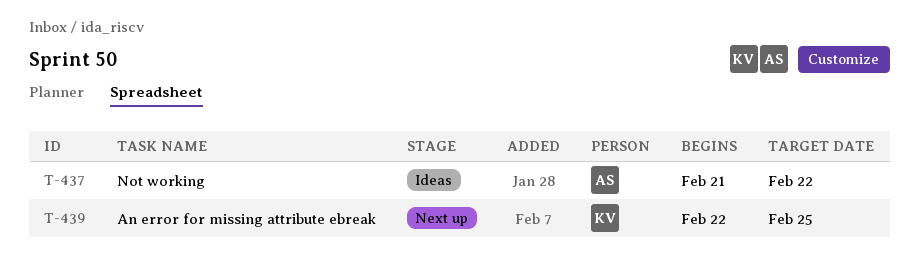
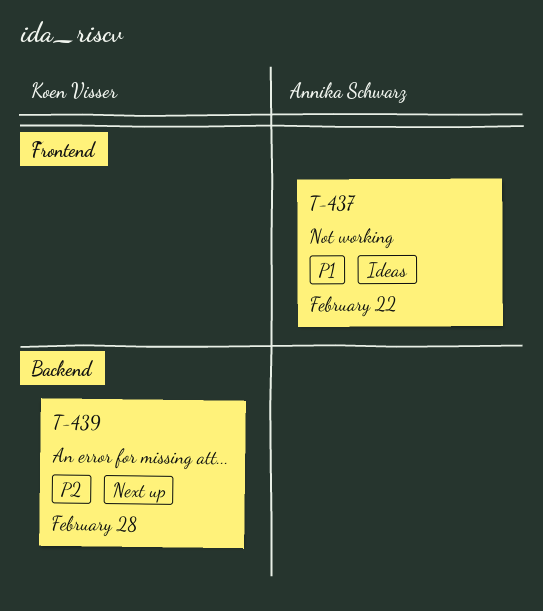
T-439, due: Feb 25 -> Feb 28

